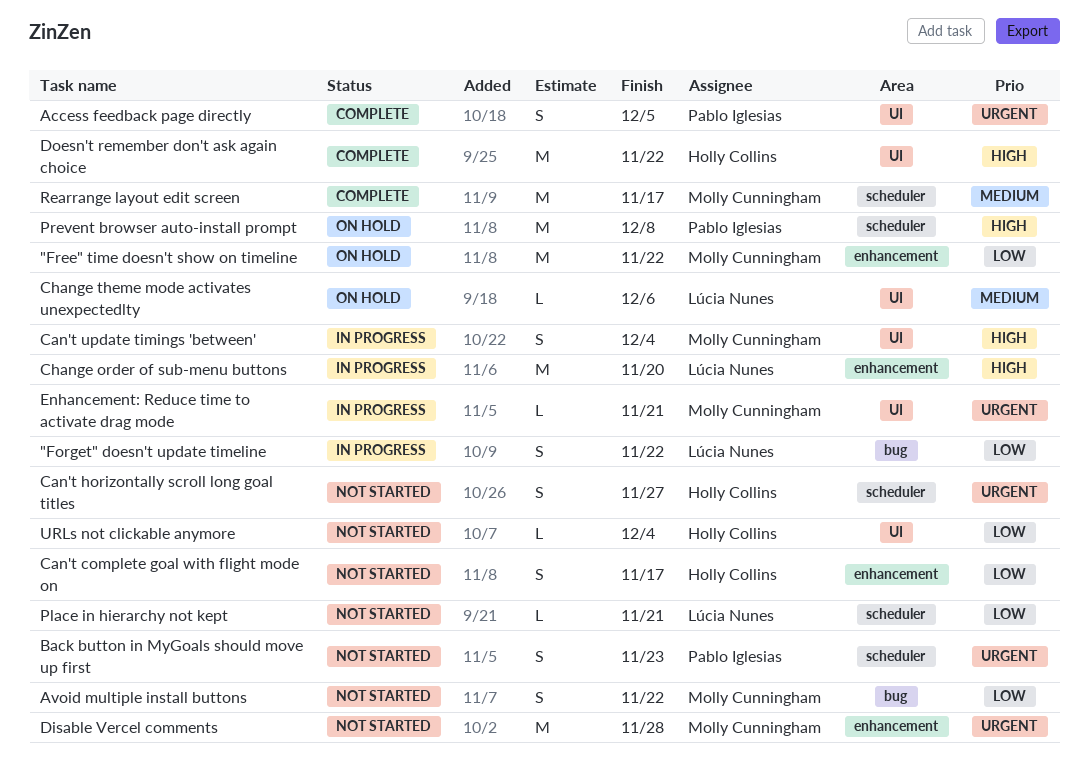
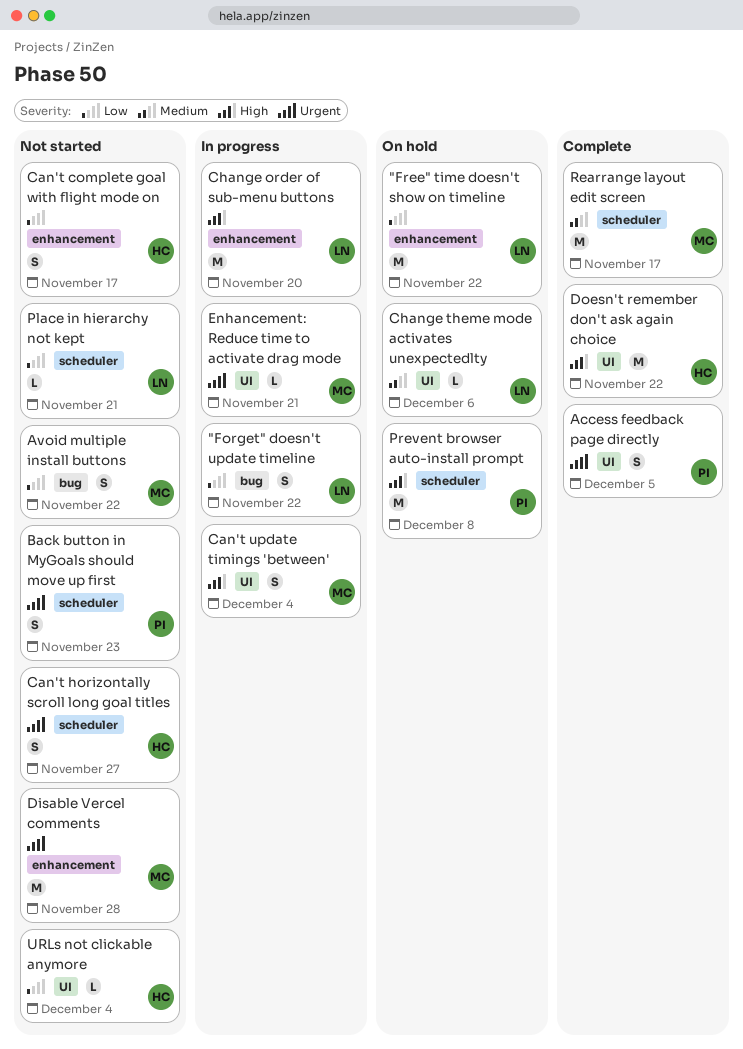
"Free" time doesn't show on timeline, owner: Molly Cunningham -> Lúcia Nunes

